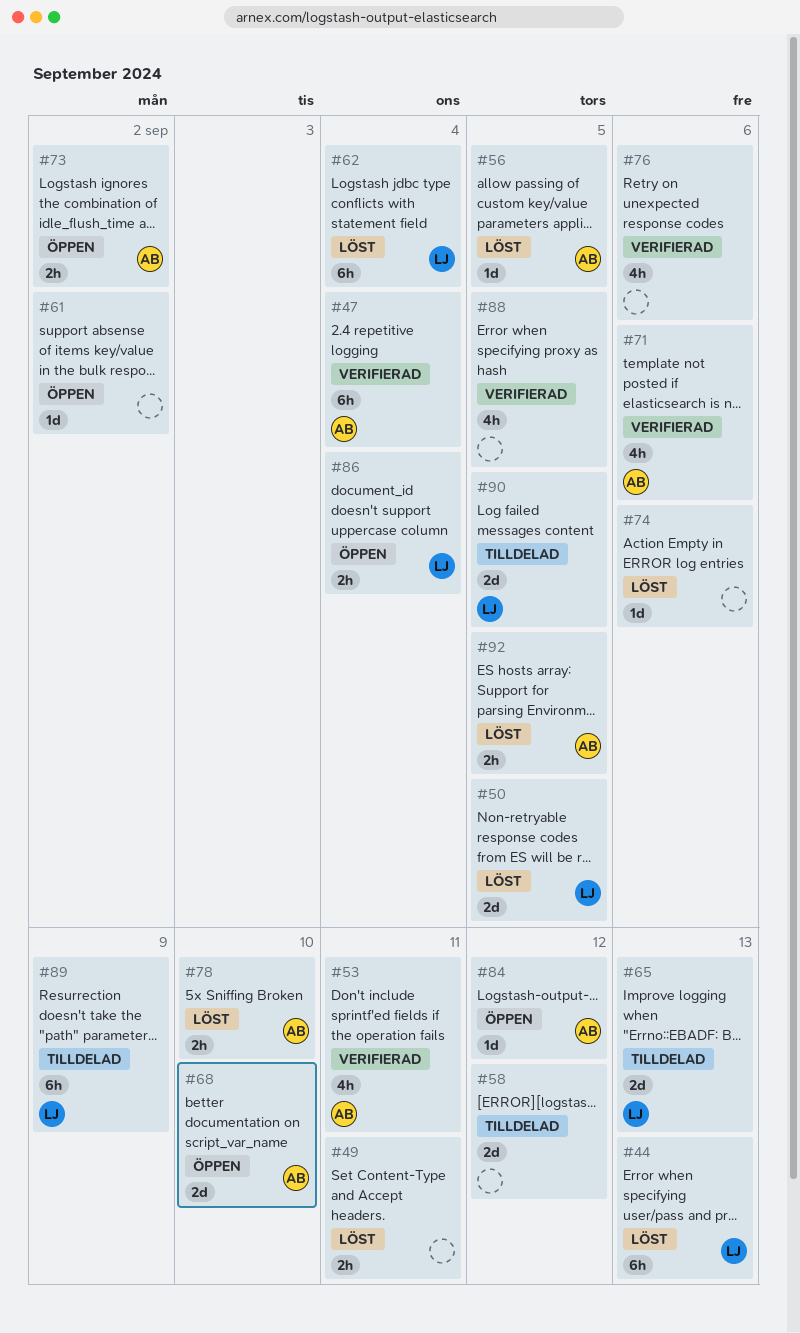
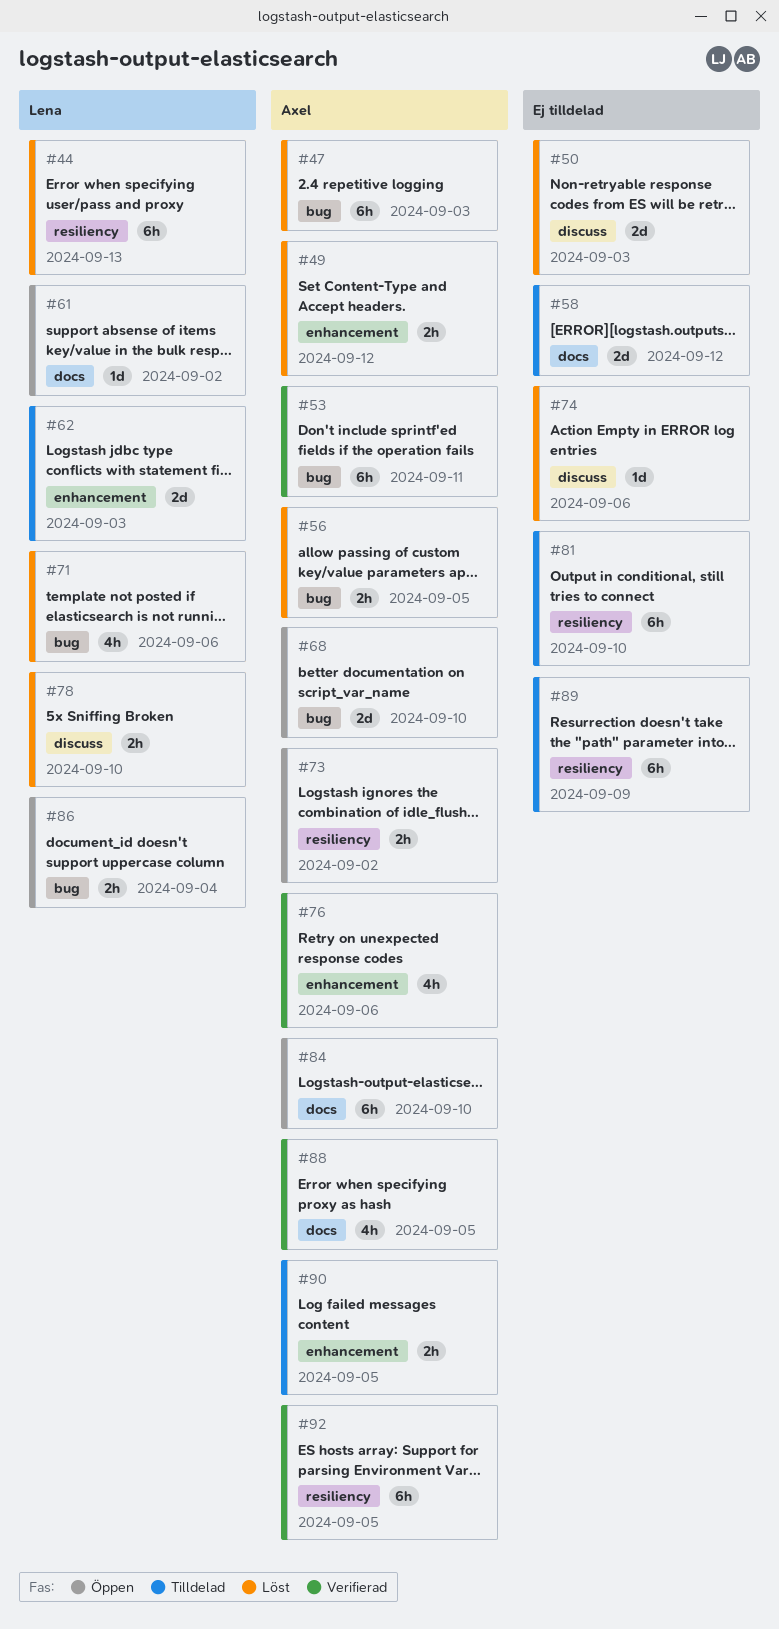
#47, status: Verifierad -> Löst
#47, due: Sep 4 -> Sep 3
#49, owner: none -> Axel
#49, due: Sep 11 -> Sep 12
#50, owner: Lena -> none
#50, due: Sep 5 -> Sep 3
#53, estimate: 4h -> 6h
#56, estimate: 1d -> 2h
#61, owner: none -> Lena
#62, status: Löst -> Tilldelad
#62, estimate: 6h -> 2d
#62, due: Sep 4 -> Sep 3
#65: present -> none
#71, status: Verifierad -> Löst
#71, owner: Axel -> Lena
#76, owner: none -> Axel
#78, owner: Axel -> Lena
#81: none -> present
#84, estimate: 1d -> 6h
#84, due: Sep 12 -> Sep 10
#88, owner: none -> Axel
#89, owner: Lena -> none
#90, owner: Lena -> Axel
#90, estimate: 2d -> 2h
#92, status: Löst -> Verifierad
#92, estimate: 2h -> 6h

